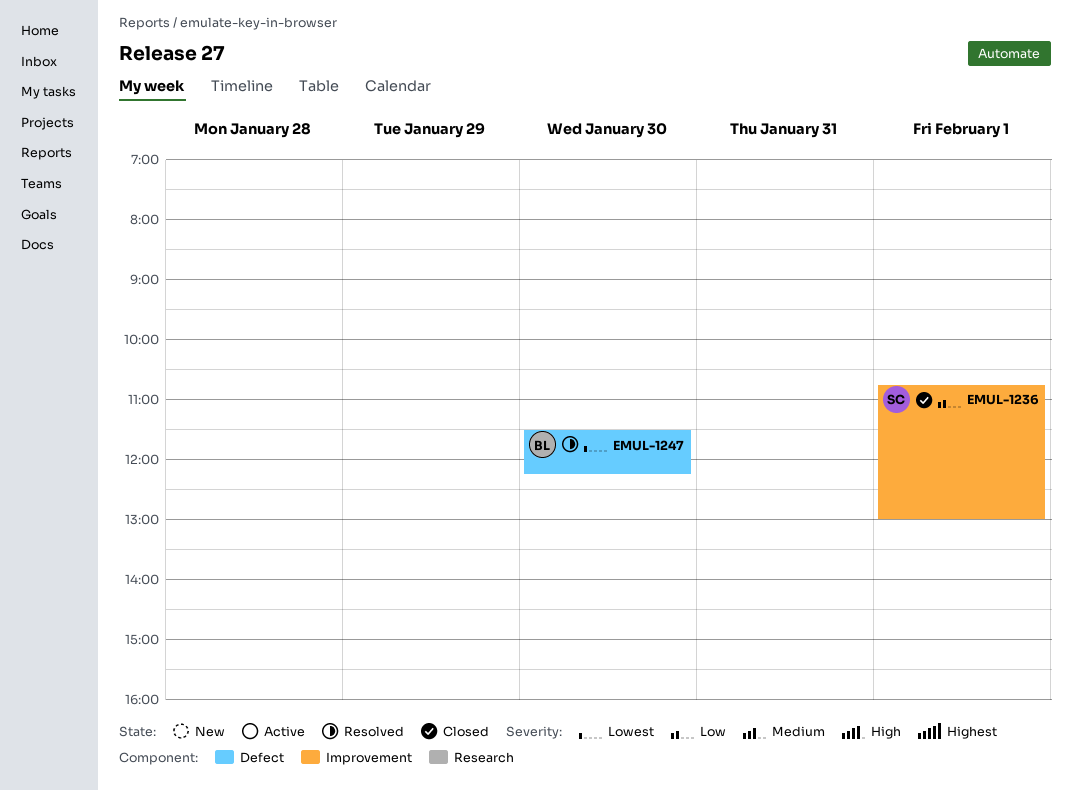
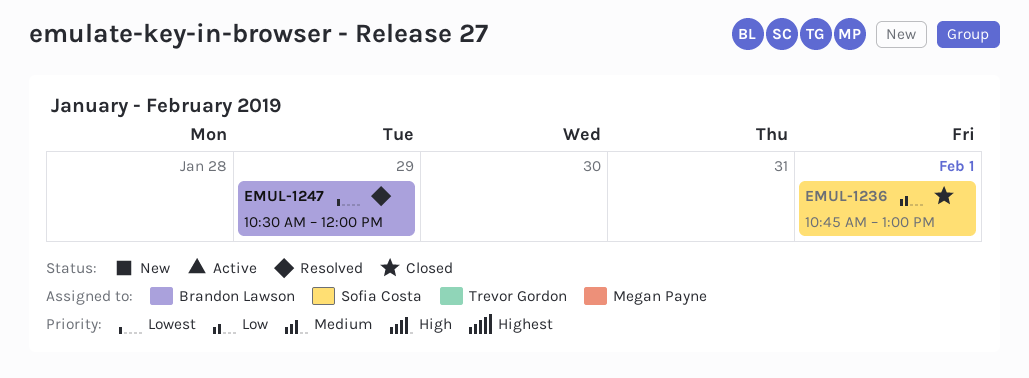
EMUL-1247, day: Jan 30 -> Jan 29
EMUL-1247, begins: 11:30 -> 10:30
EMUL-1247, ends: 12:15 -> 12:00

